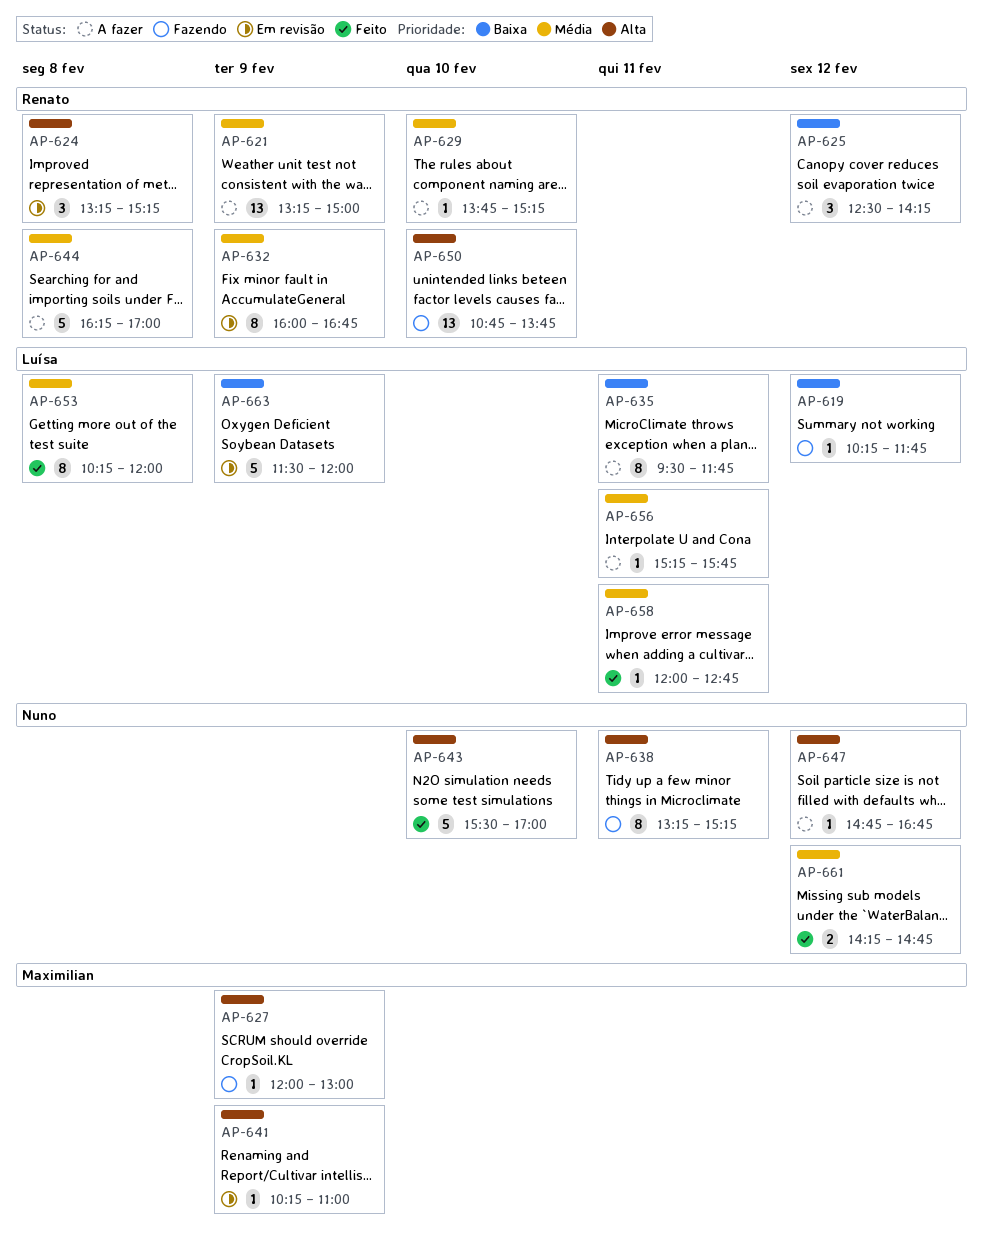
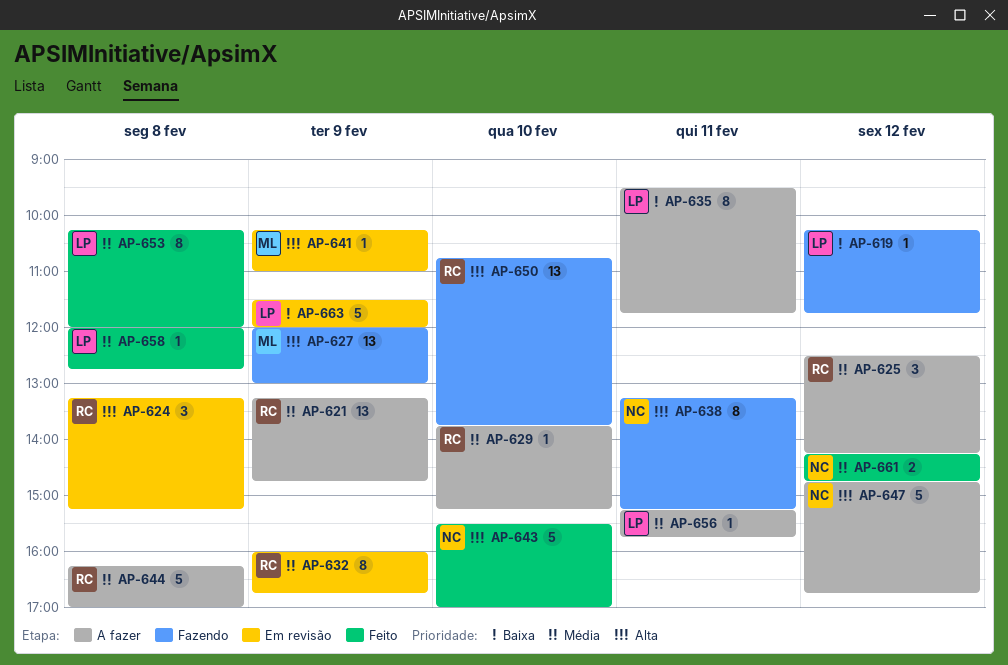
AP-621, ends: 15:00 -> 14:45
AP-625, priority: Baixa -> Média
AP-627, estimate: 1 -> 13
AP-647, estimate: 1 -> 5
AP-658, day: Feb 11 -> Feb 8

